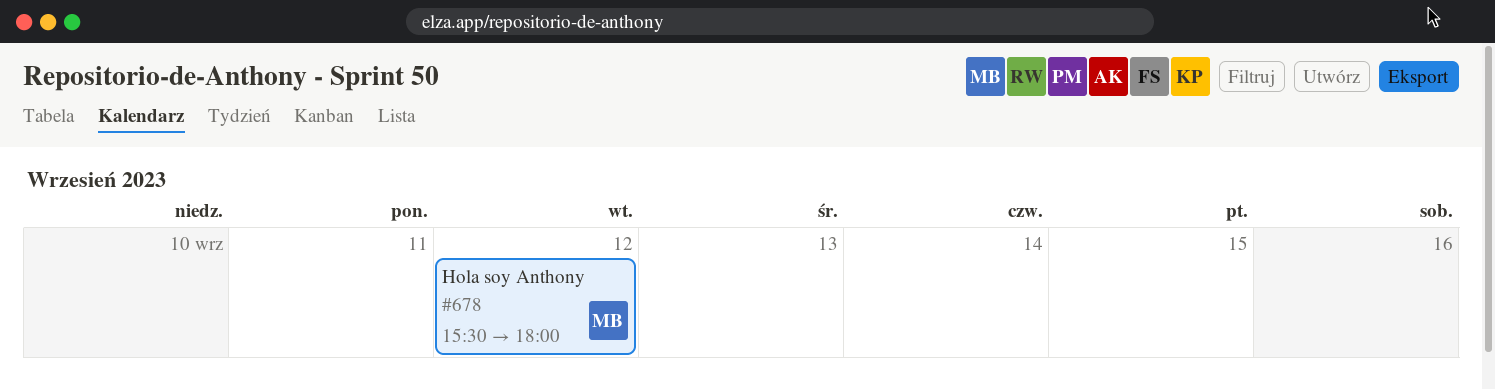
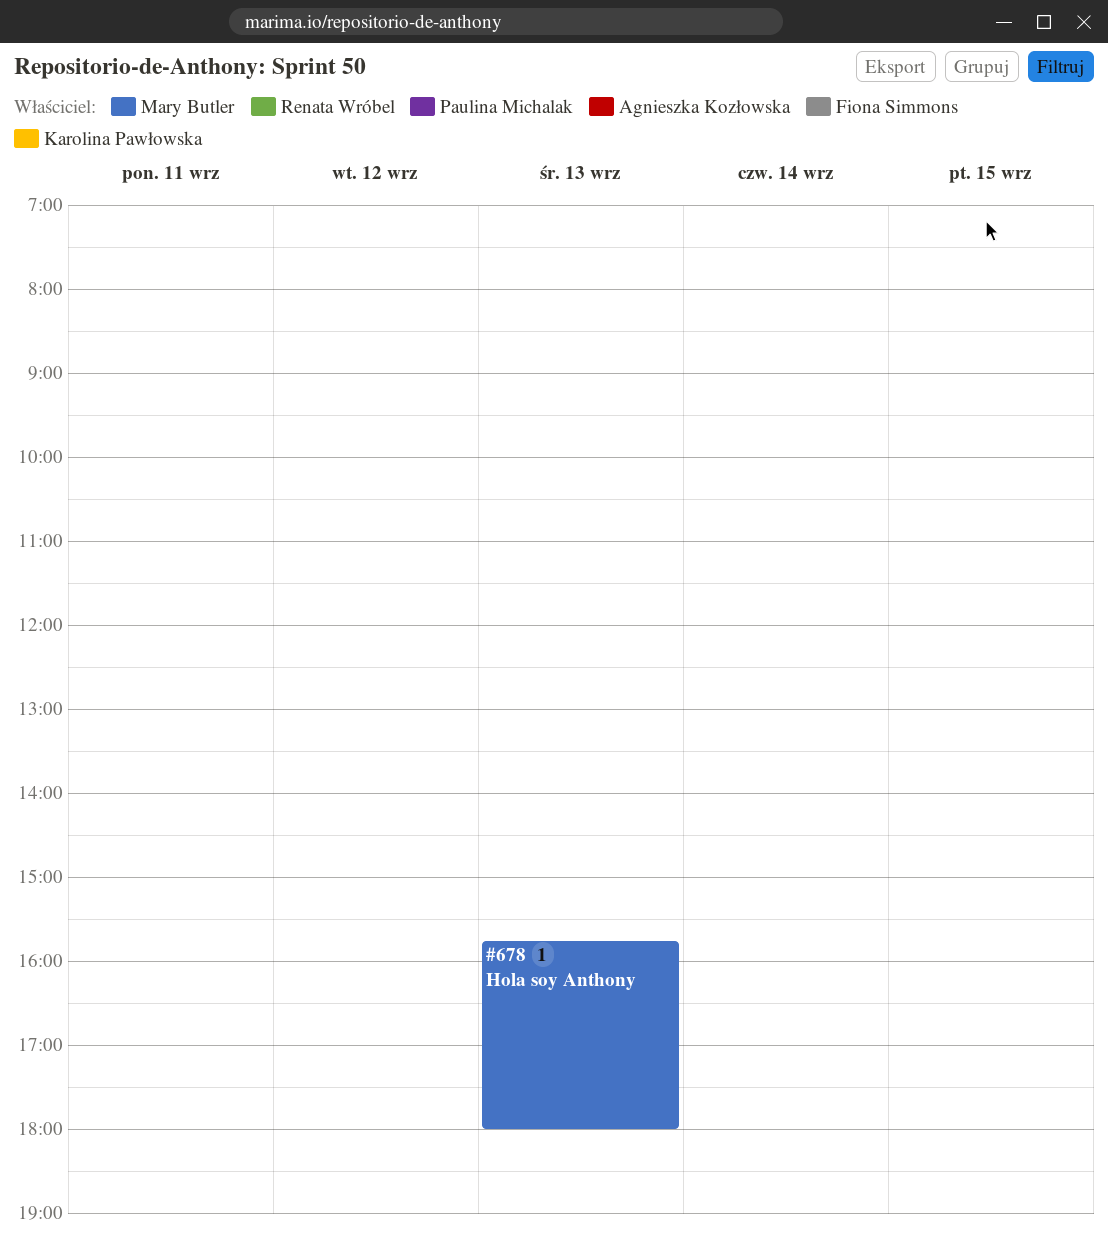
#678, day: Sep 12 -> Sep 13
#678, begins: 15:30 -> 15:45

